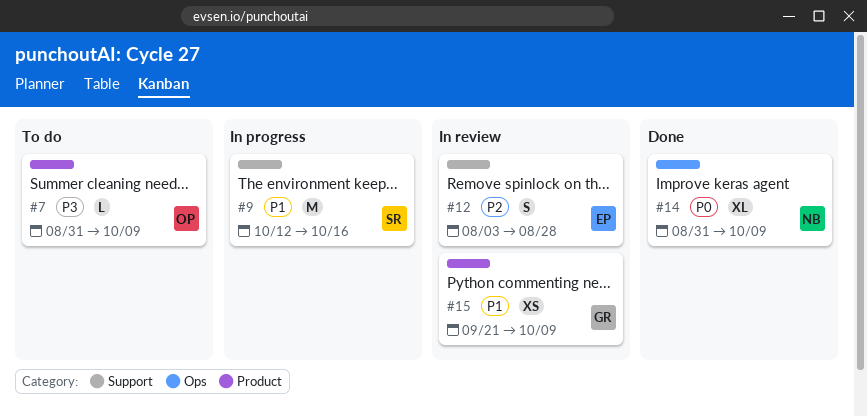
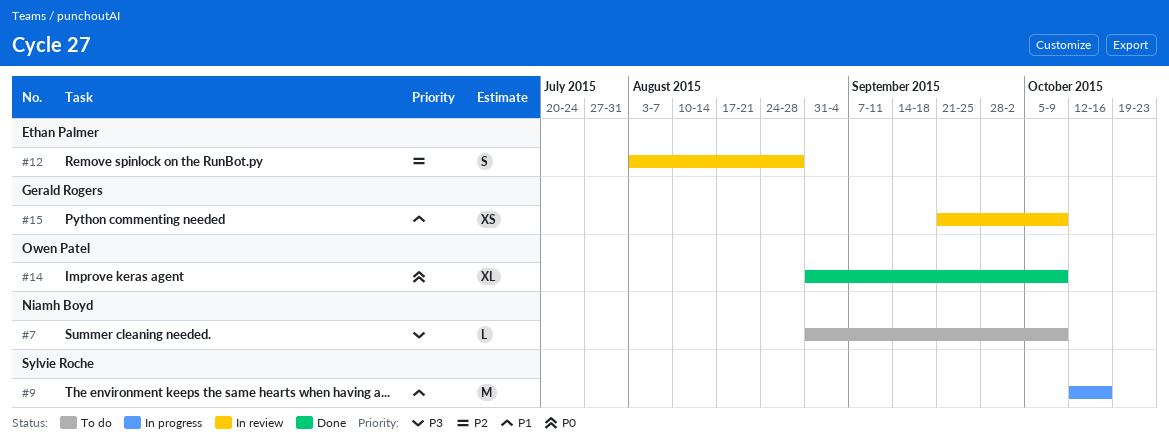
#7, owner: Owen Patel -> Niamh Boyd
#14, owner: Niamh Boyd -> Owen Patel

